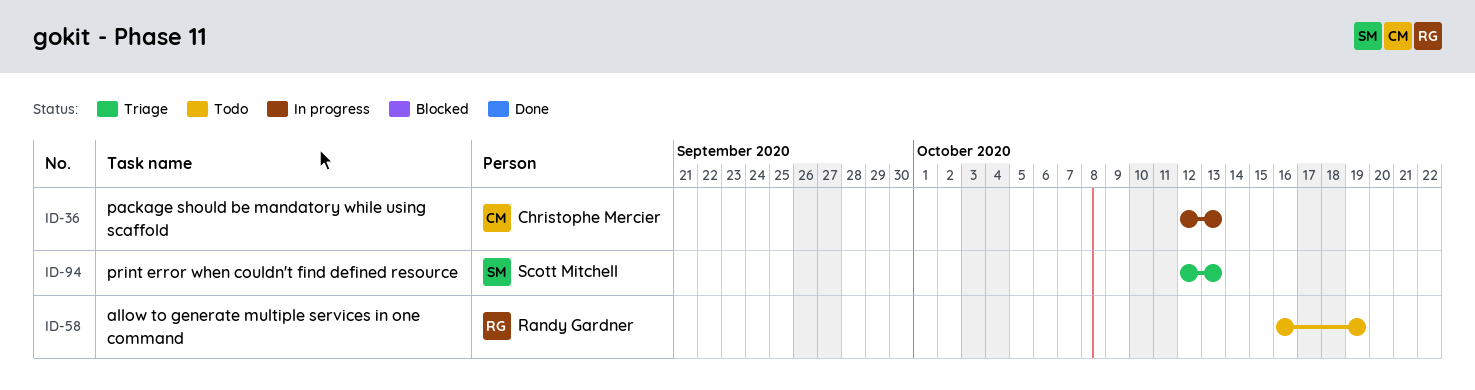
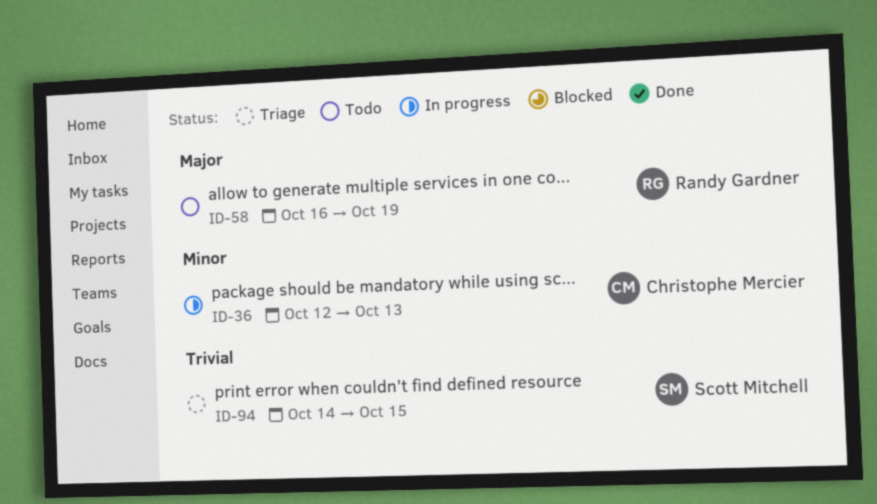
ID-94, start: Oct 12 -> Oct 14
ID-94, due: Oct 13 -> Oct 15

